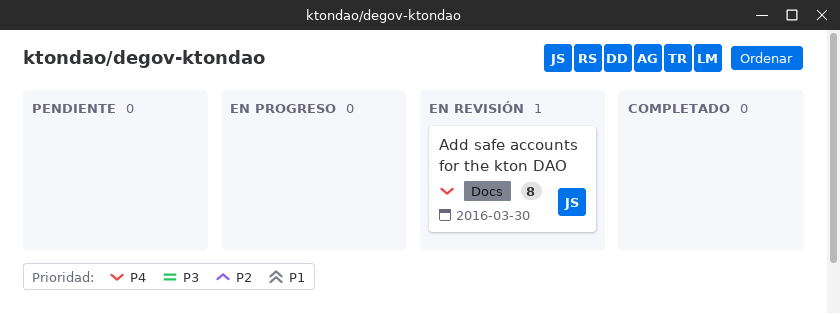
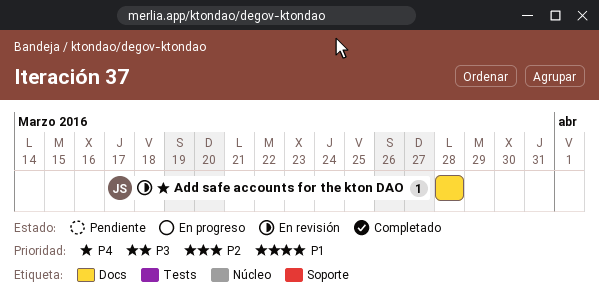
Add safe accounts for the kton DAO, estimate: 8 -> 1
Add safe accounts for the kton DAO, due: Mar 30 -> Mar 28

